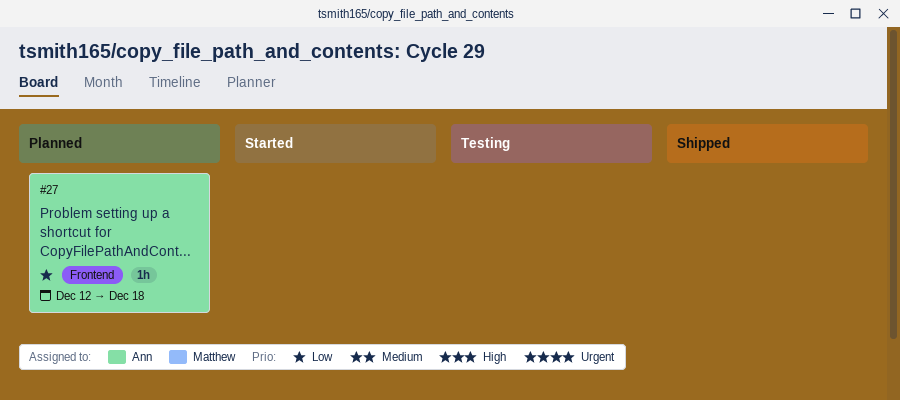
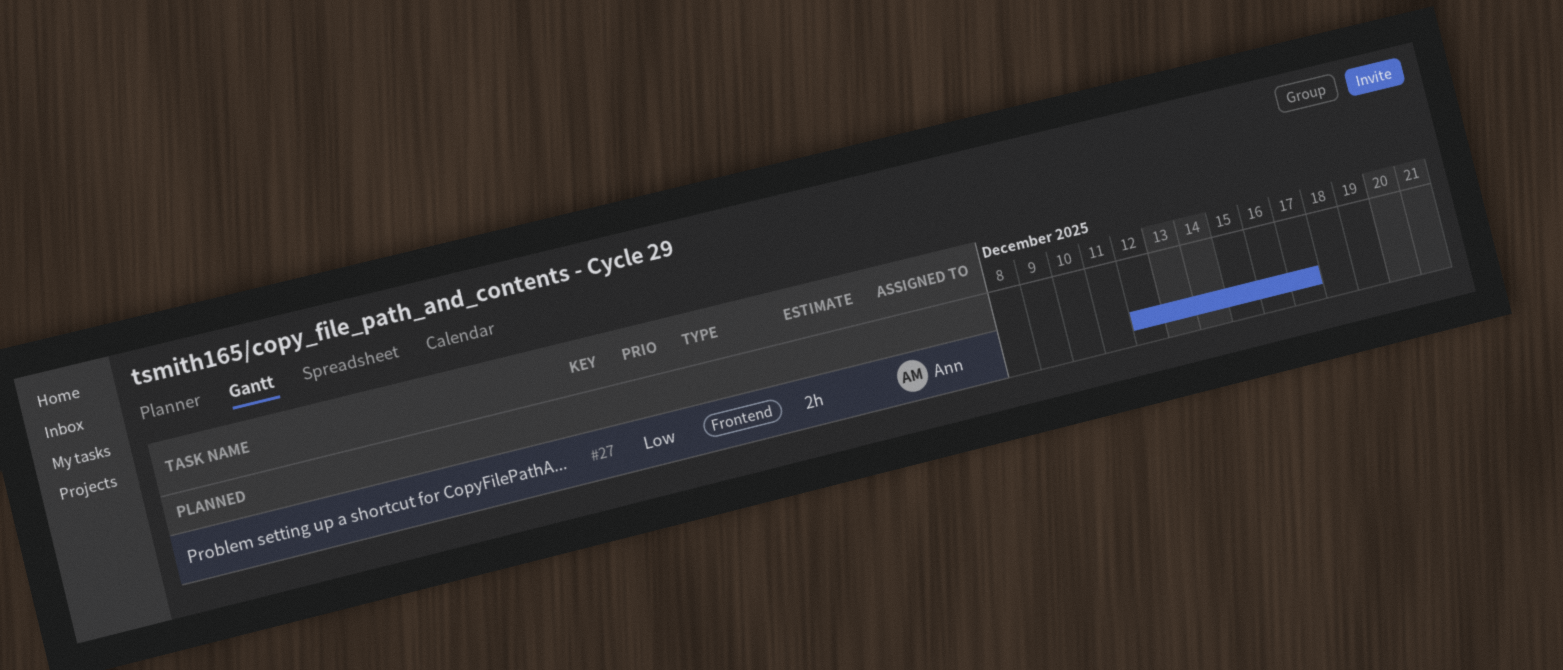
#27, estimate: 1h -> 2h
#27, due: Dec 18 -> Dec 17

